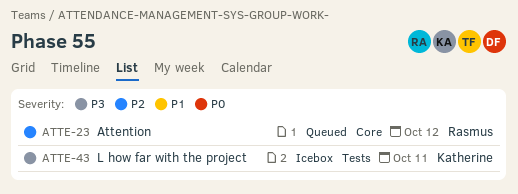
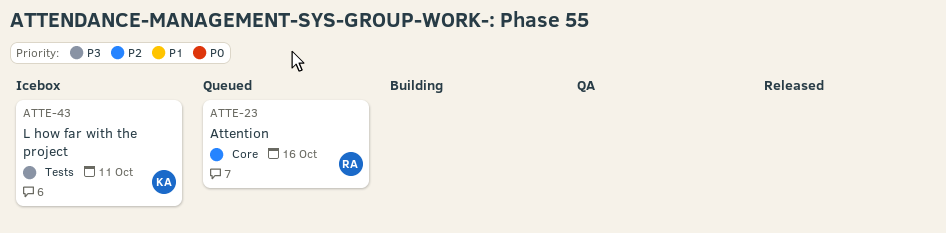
ATTE-23, due: Oct 12 -> Oct 16

